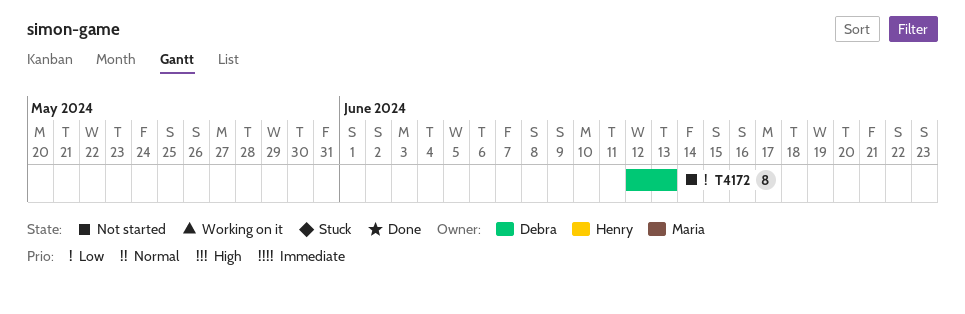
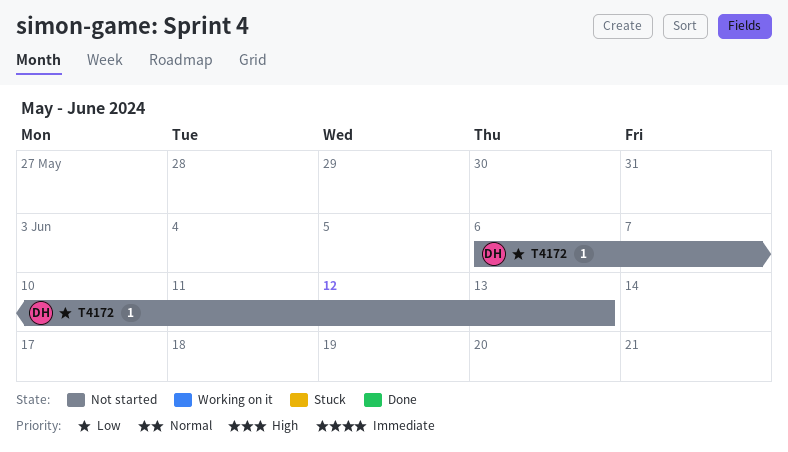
T4172, estimate: 8 -> 1
T4172, start: Jun 12 -> Jun 6

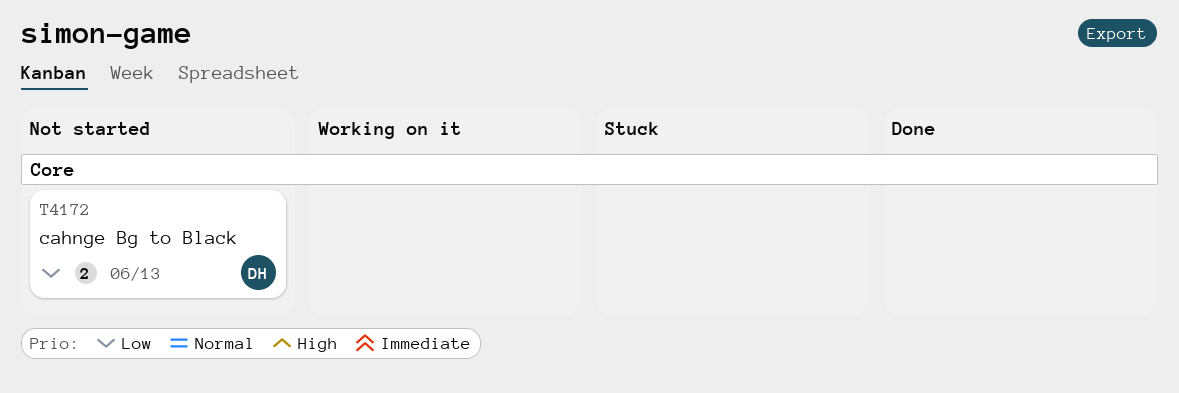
T4172, estimate: 1 -> 2

